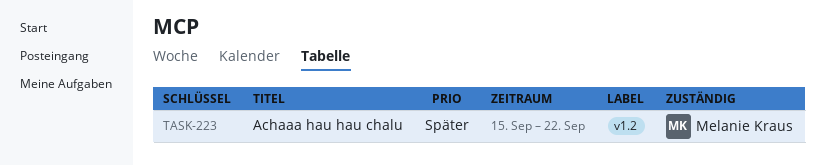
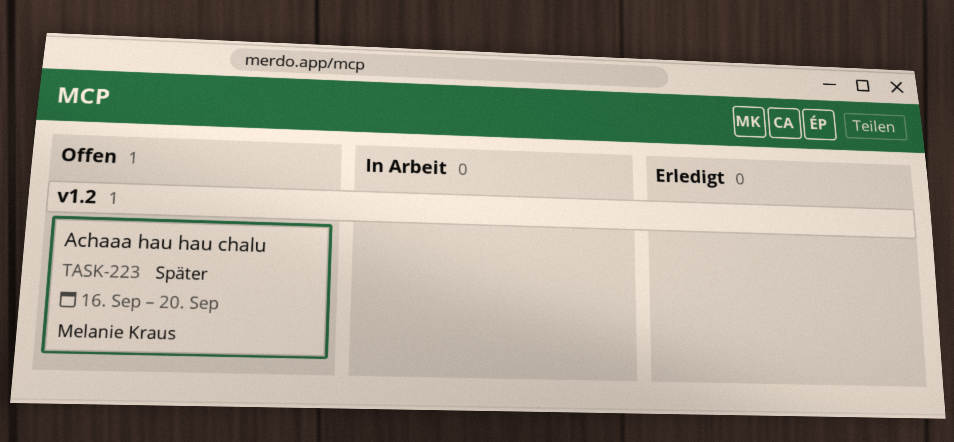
TASK-223, start: Sep 15 -> Sep 16
TASK-223, due: Sep 22 -> Sep 20

